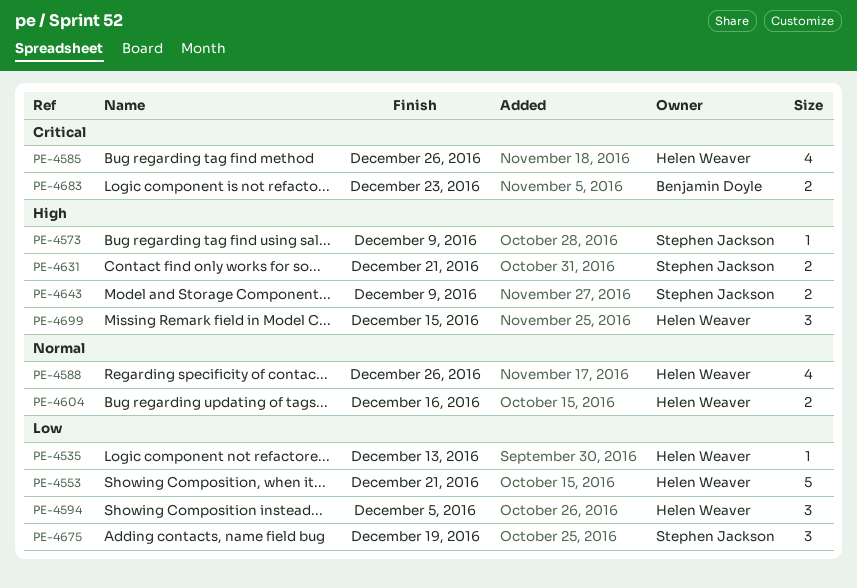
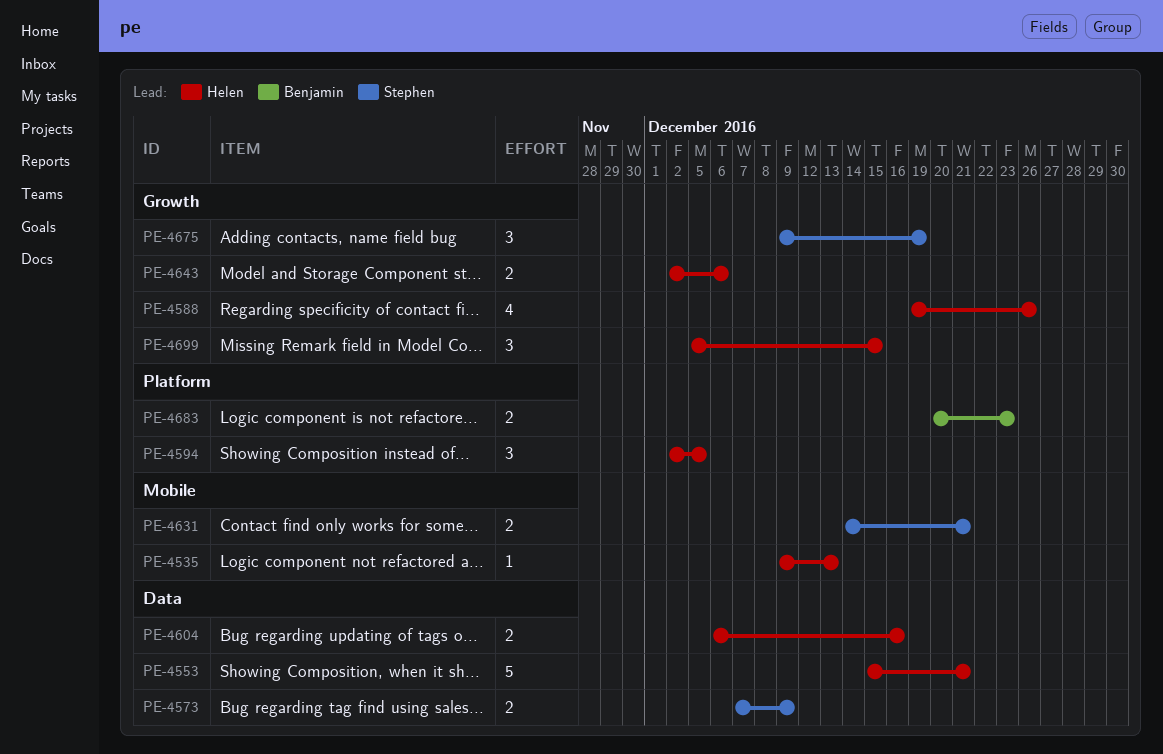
PE-4573, estimate: 1 -> 2
PE-4585: present -> none
PE-4643, owner: Stephen Jackson -> Helen Weaver
PE-4643, due: Dec 9 -> Dec 6

